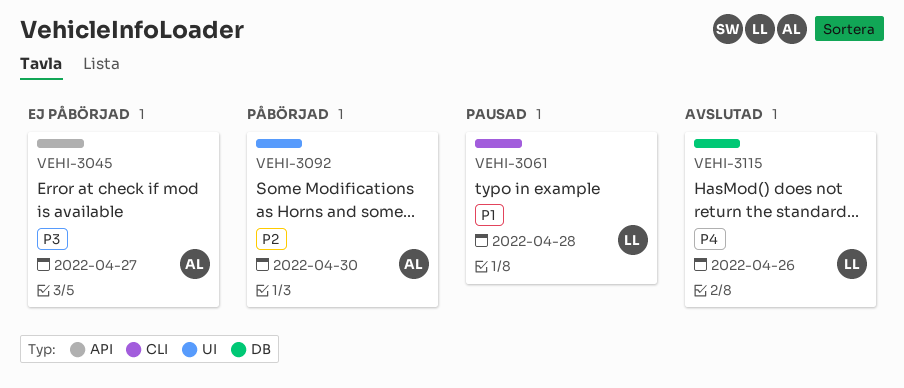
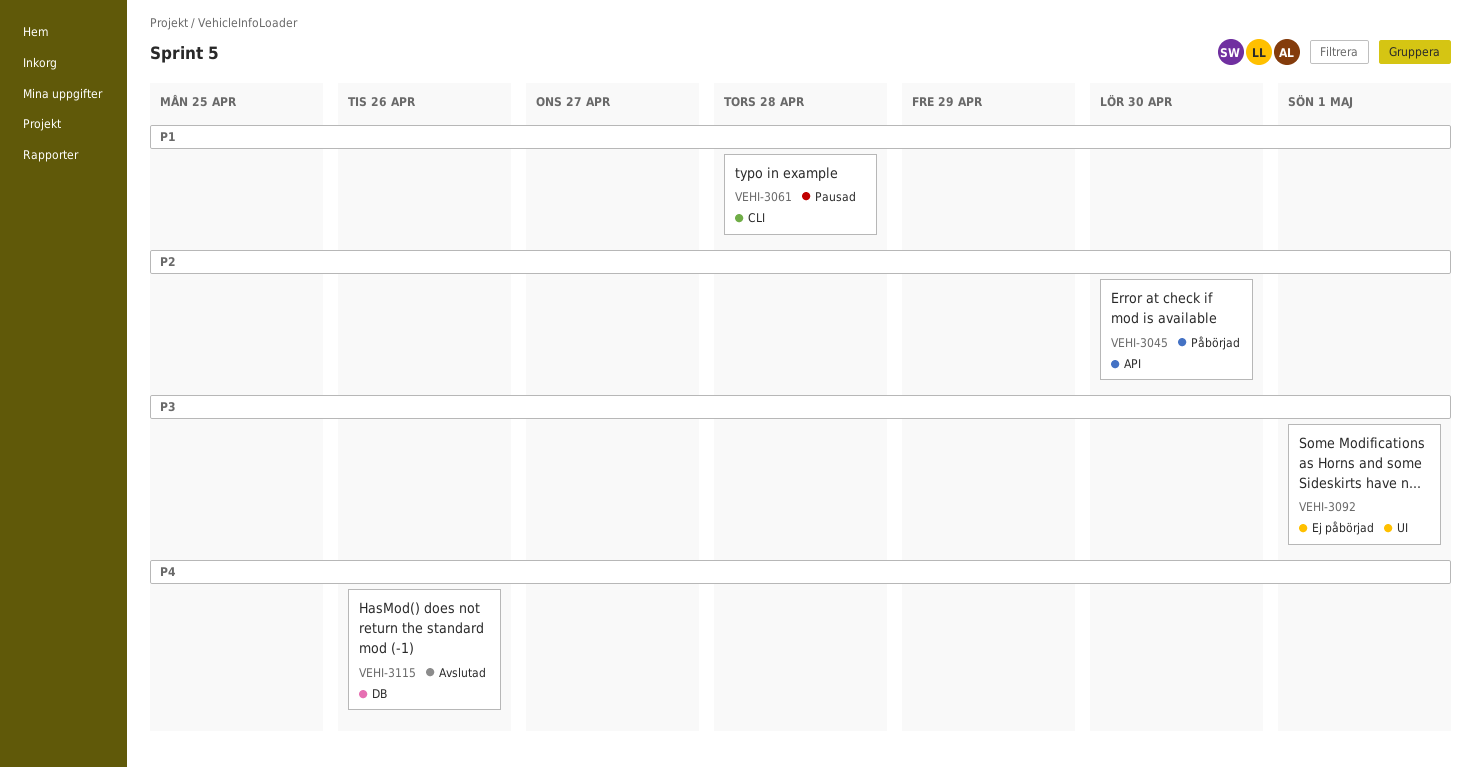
VEHI-3045, status: Ej påbörjad -> Påbörjad
VEHI-3045, priority: P3 -> P2
VEHI-3045, due: Apr 27 -> Apr 30
VEHI-3092, status: Påbörjad -> Ej påbörjad
VEHI-3092, priority: P2 -> P3
VEHI-3092, due: Apr 30 -> May 1

